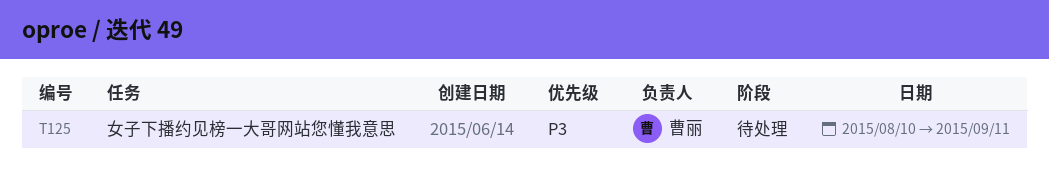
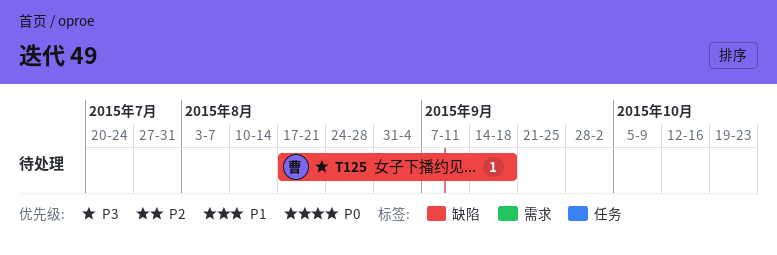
T125, start: Aug 10 -> Aug 17
T125, due: Sep 11 -> Sep 18

